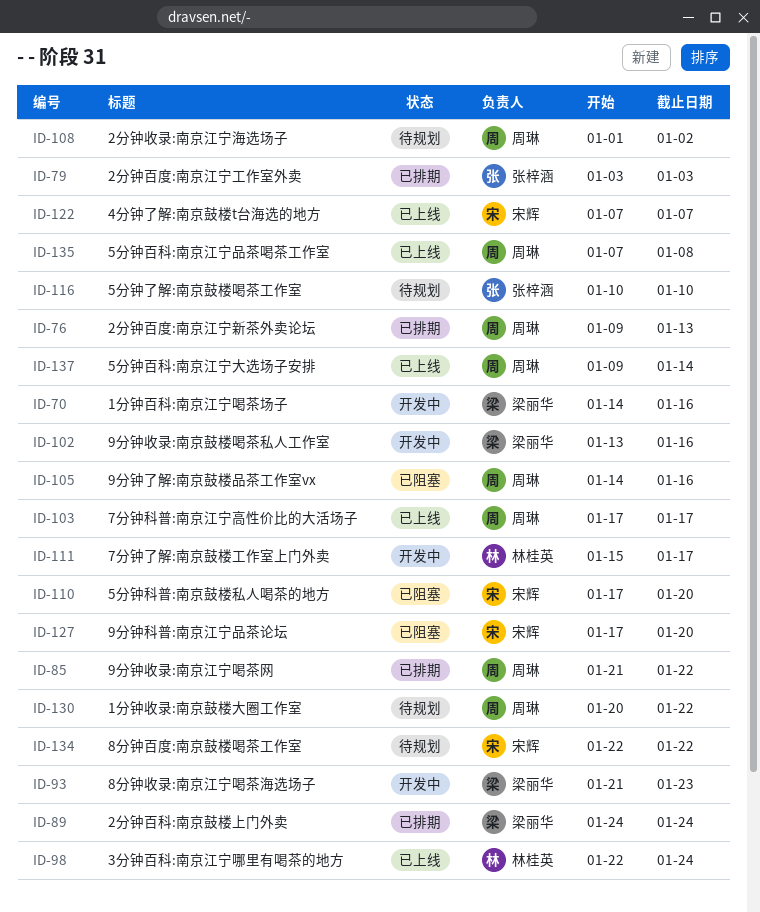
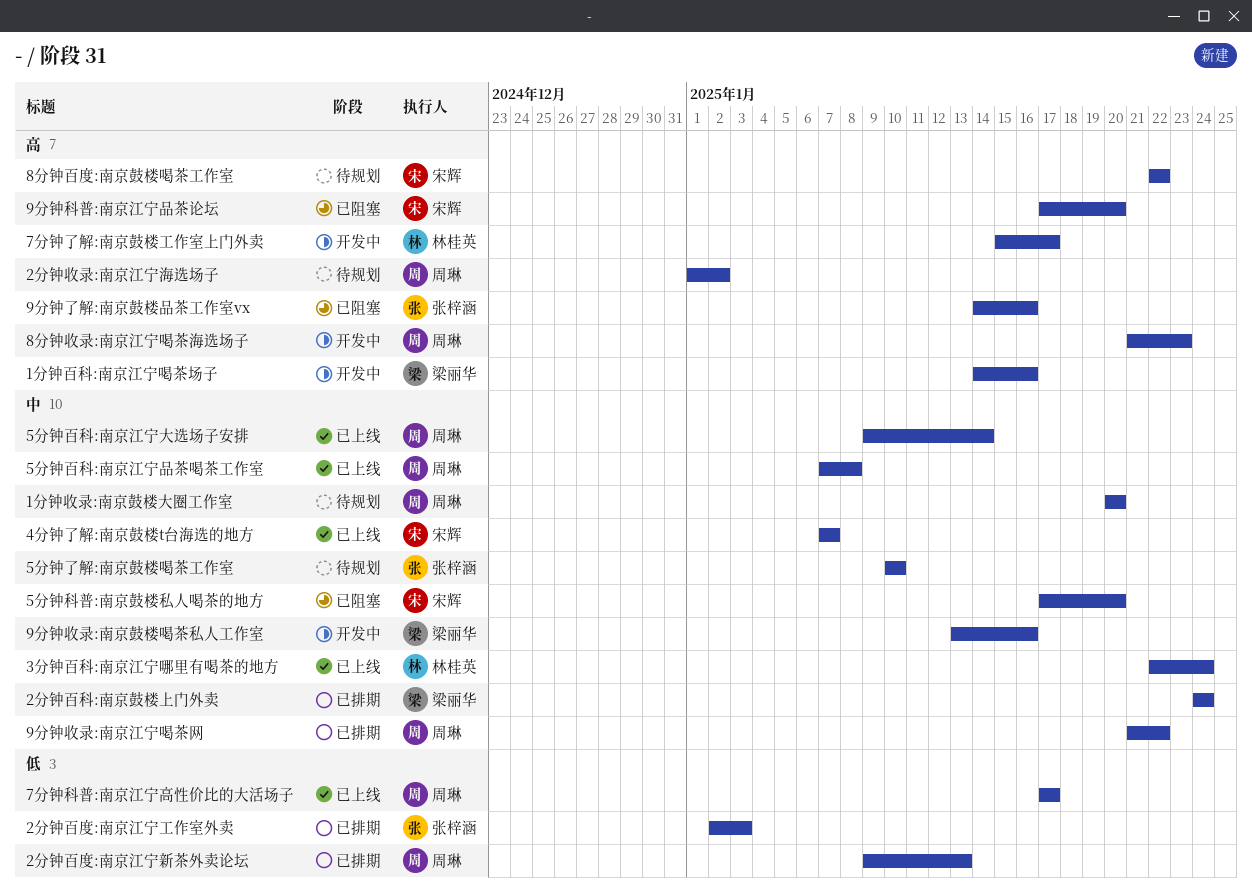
1分钟收录:南京鼓楼大圈工作室, due: Jan 22 -> Jan 20
2分钟百度:南京江宁工作室外卖, start: Jan 3 -> Jan 2
8分钟收录:南京江宁喝茶海选场子, owner: 梁丽华 -> 周琳
9分钟了解:南京鼓楼品茶工作室vx, owner: 周琳 -> 张梓涵

